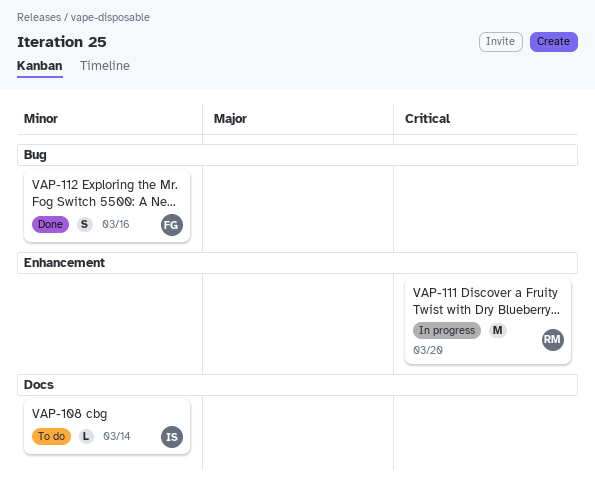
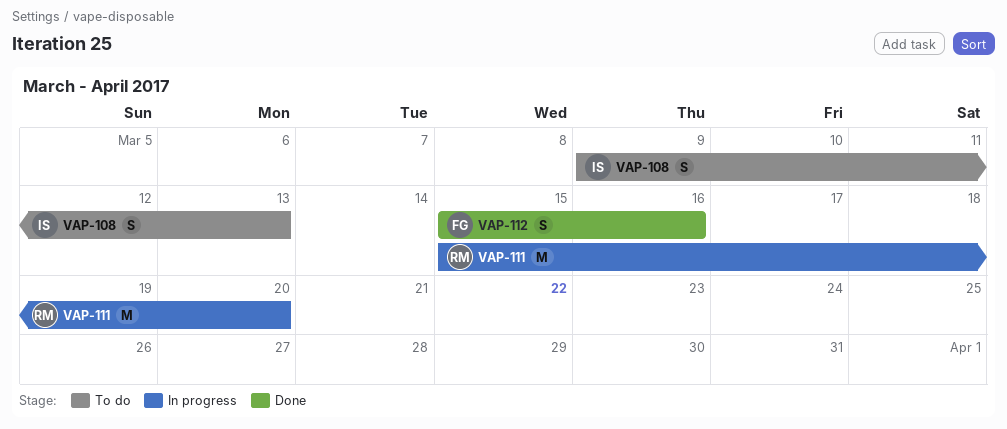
VAP-108, estimate: L -> S
VAP-108, due: Mar 14 -> Mar 13

